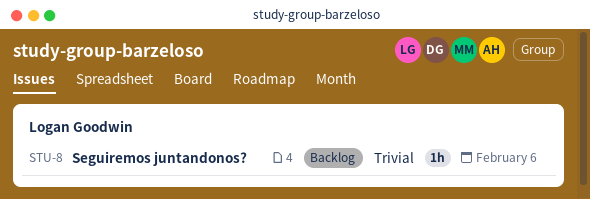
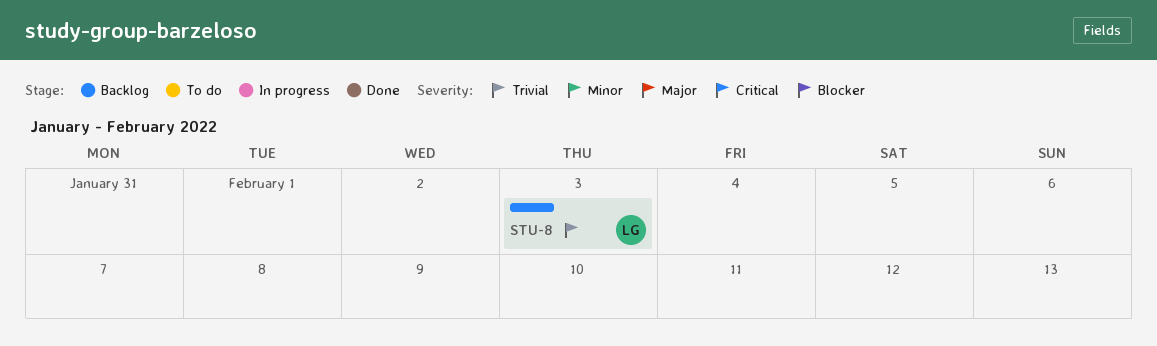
STU-8, due: Feb 6 -> Feb 3

